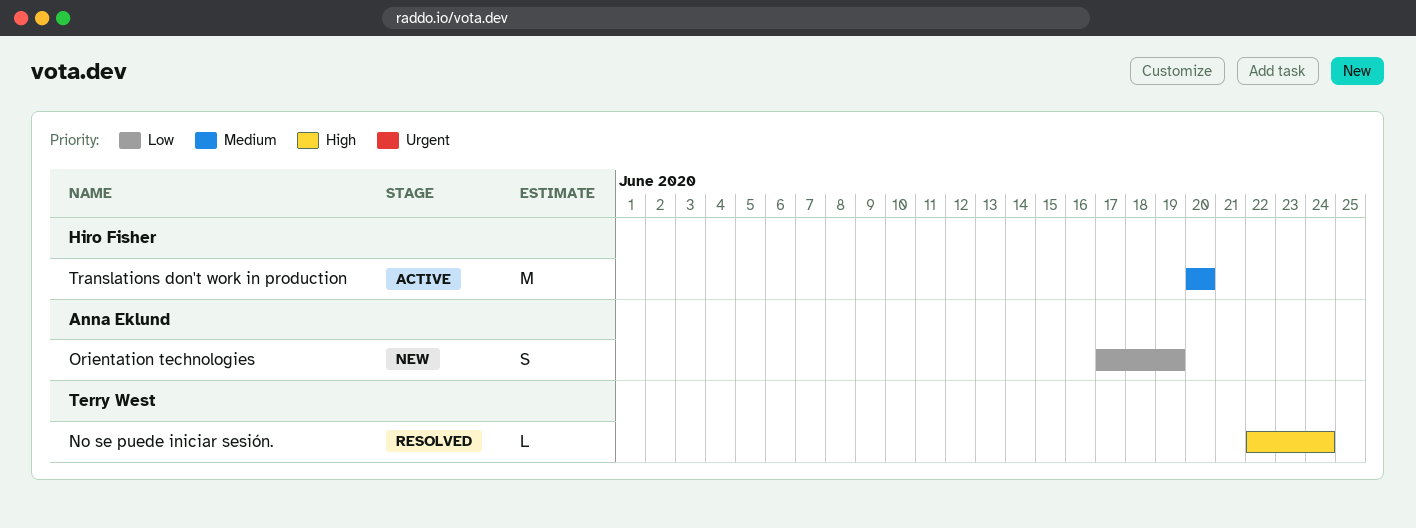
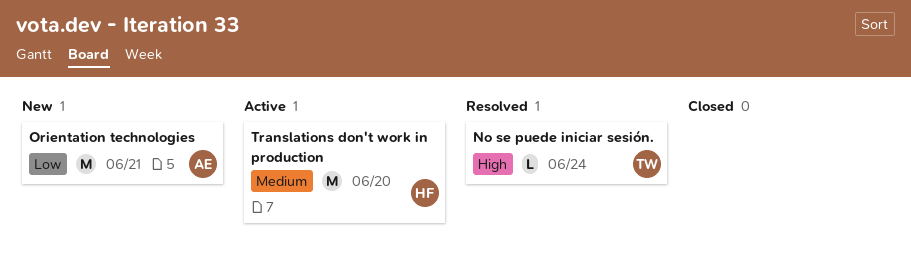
Orientation technologies, estimate: S -> M
Orientation technologies, due: Jun 19 -> Jun 21

